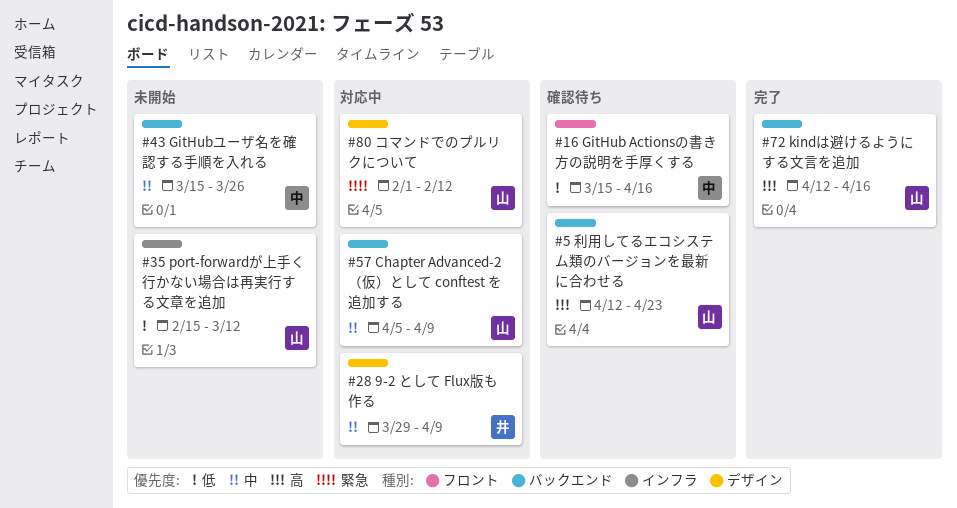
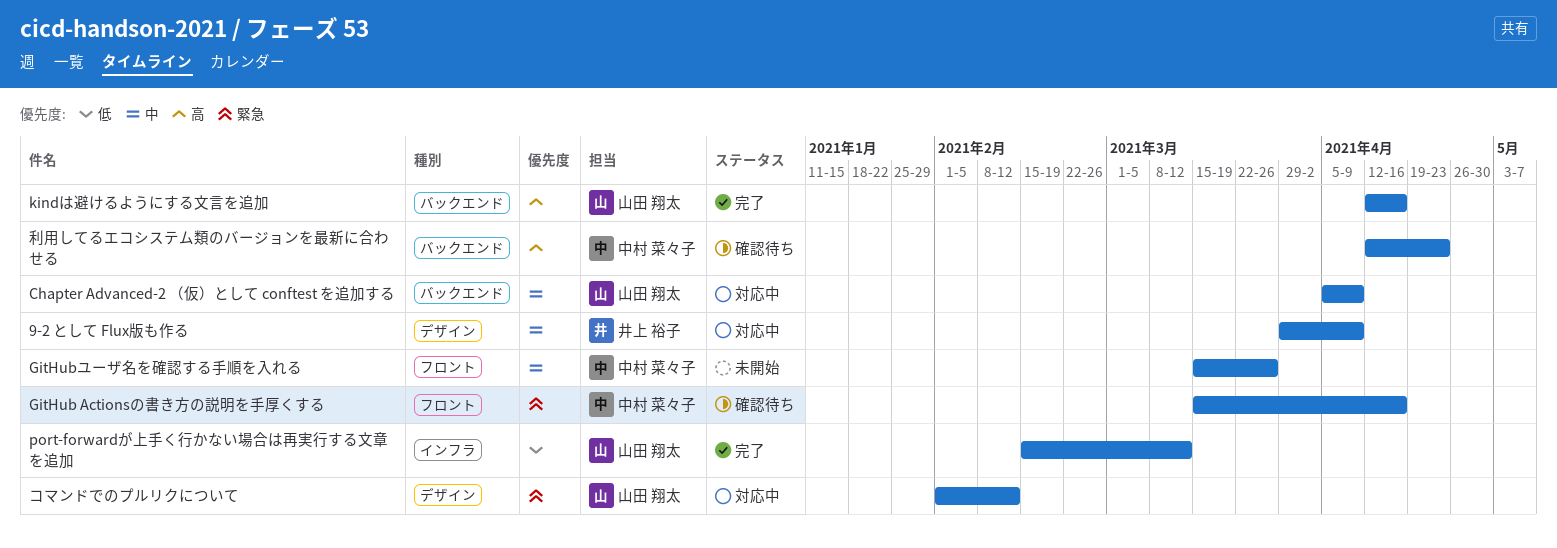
GitHub Actionsの書き方の説明を手厚くする, priority: 低 -> 緊急
GitHubユーザ名を確認する手順を入れる, label: バックエンド -> フロント
port-forwardが上手く行かない場合は再実行する文章を追加, status: 未開始 -> 完了
利用してるエコシステム類のバージョンを最新に合わせる, owner: 山田 翔太 -> 中村 菜々子

